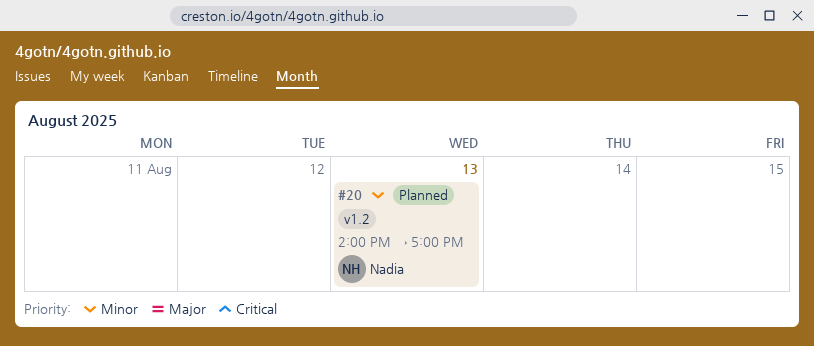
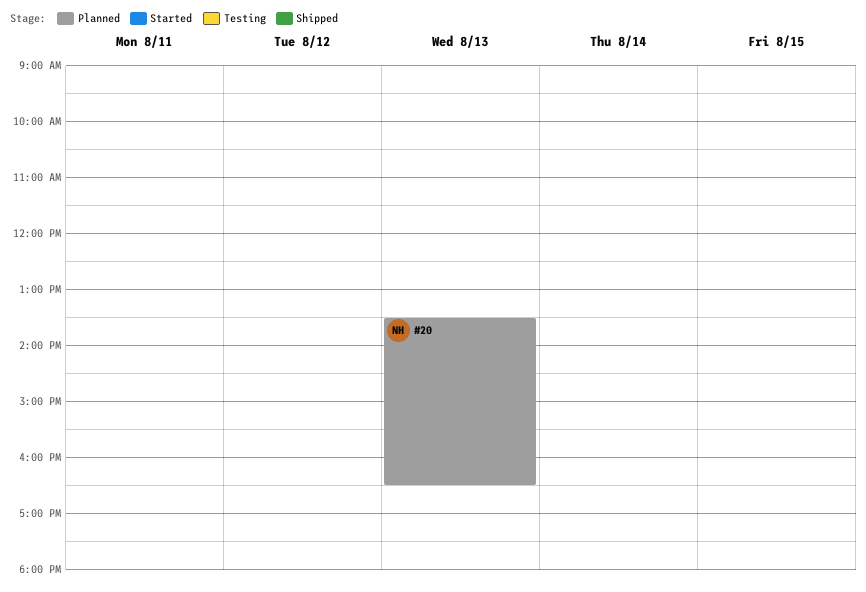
#20, begins: 14:00 -> 13:30
#20, ends: 17:00 -> 16:30

